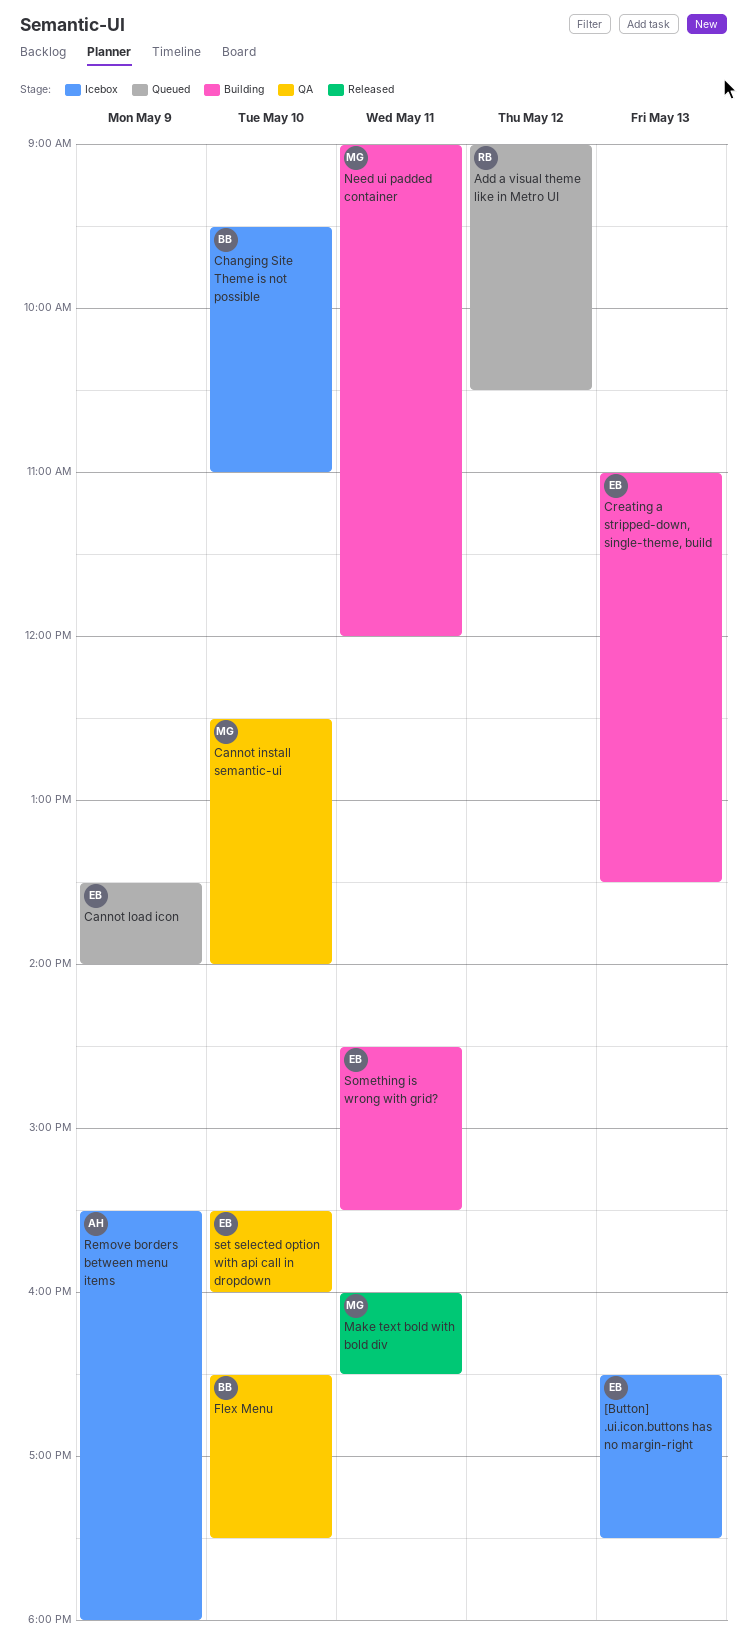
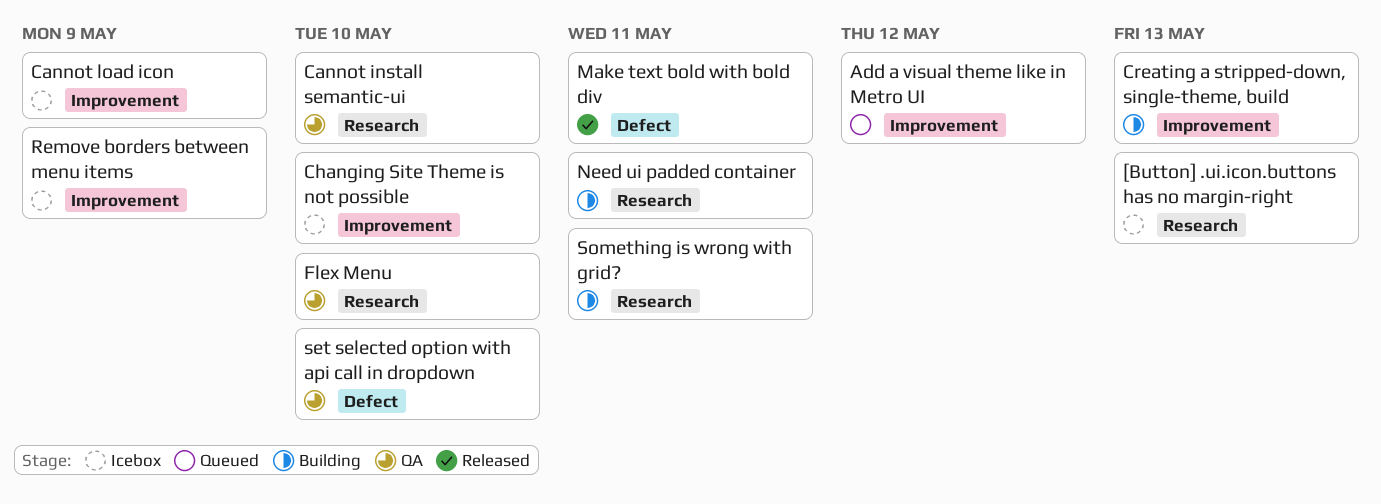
Cannot load icon, status: Queued -> Icebox

